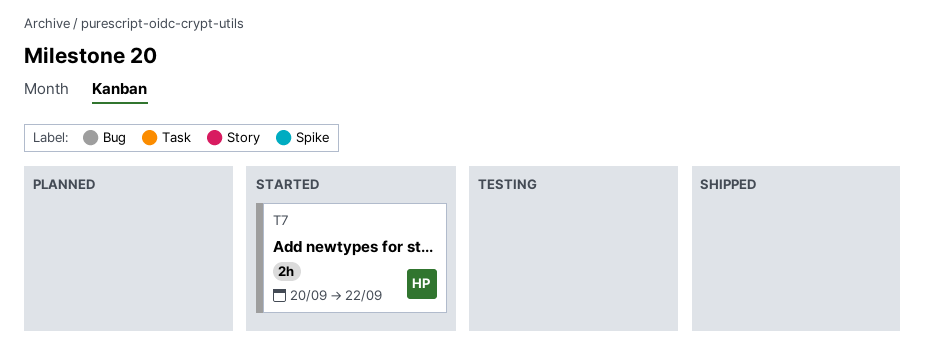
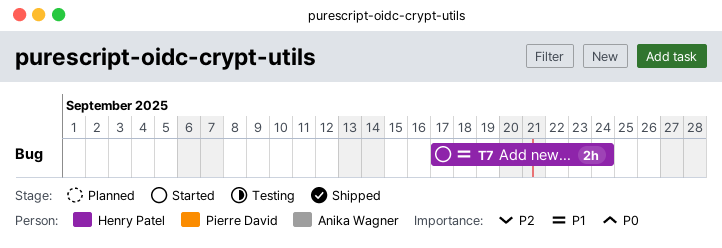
T7, start: Sep 20 -> Sep 17
T7, due: Sep 22 -> Sep 24

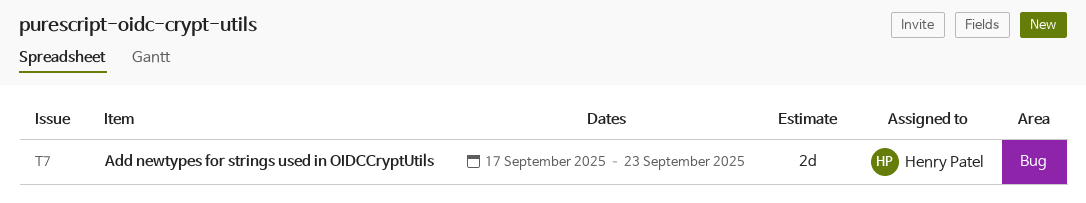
T7, estimate: 2h -> 2d
T7, due: Sep 24 -> Sep 23

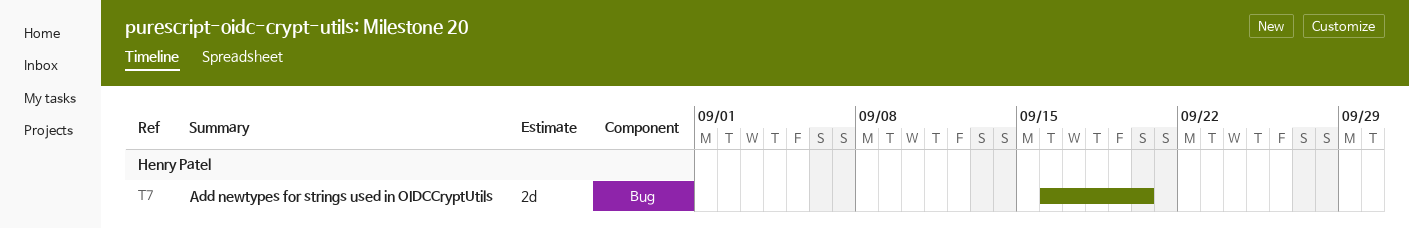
T7, start: Sep 17 -> Sep 16
T7, due: Sep 23 -> Sep 20

